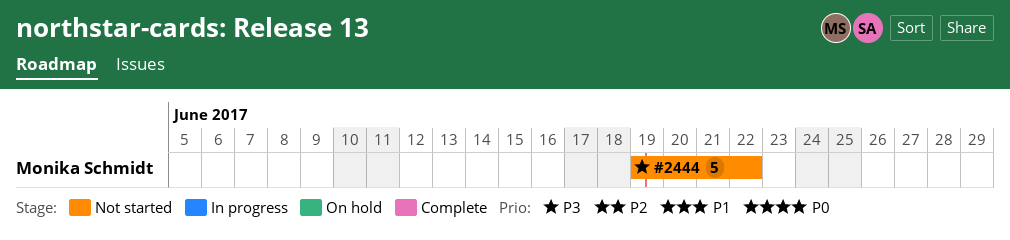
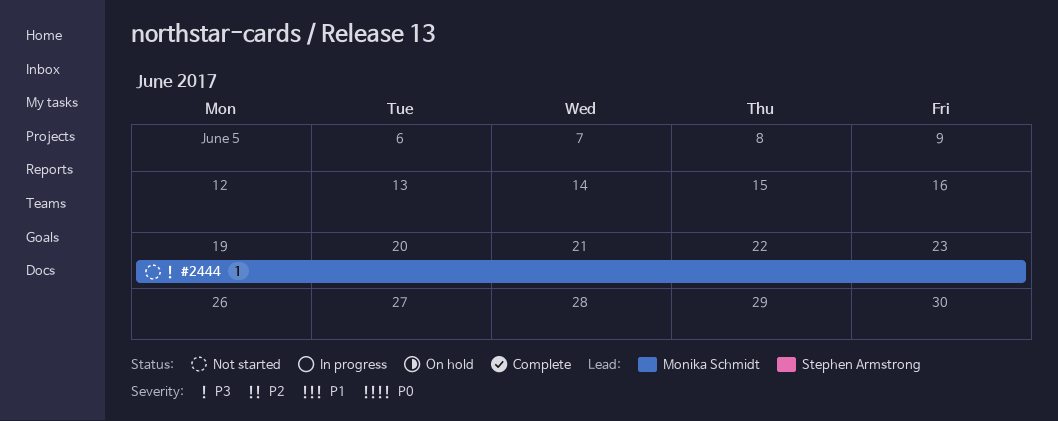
#2444, estimate: 5 -> 1
#2444, due: Jun 22 -> Jun 23

